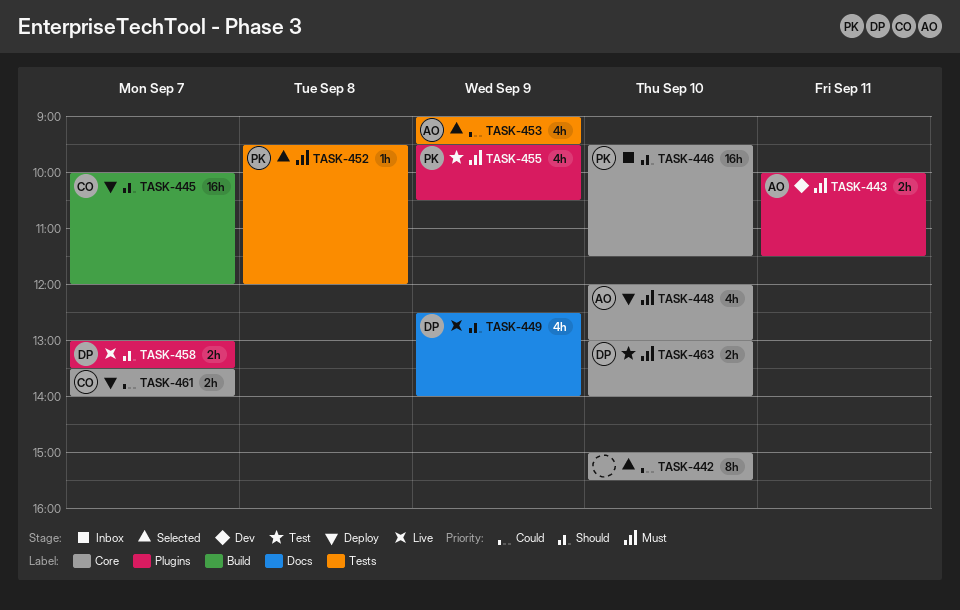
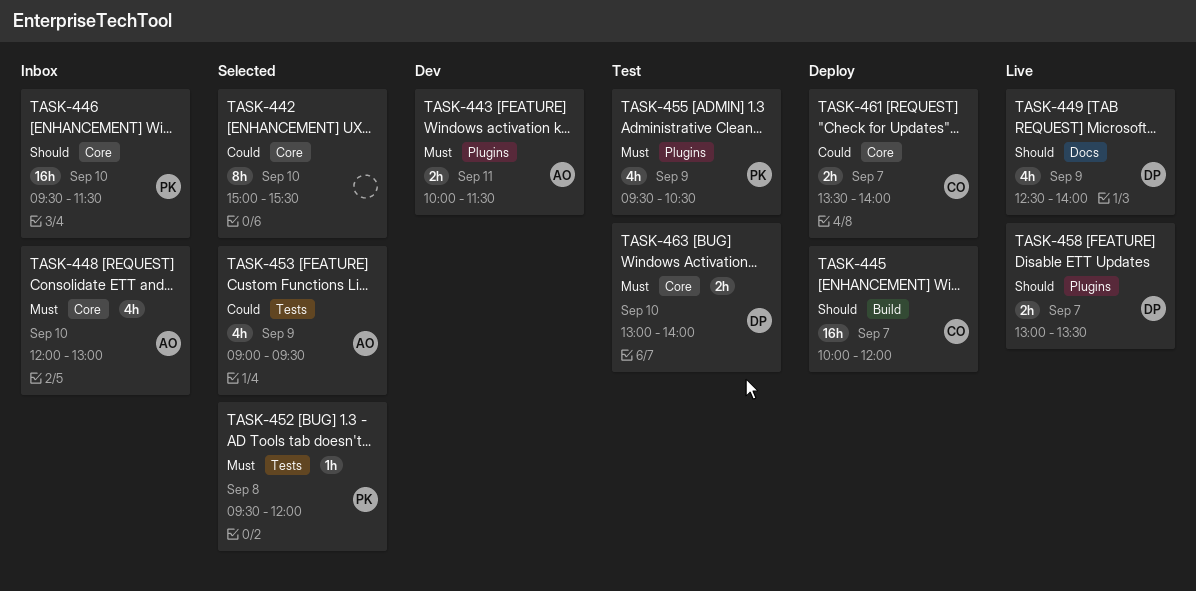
TASK-448, status: Deploy -> Inbox

